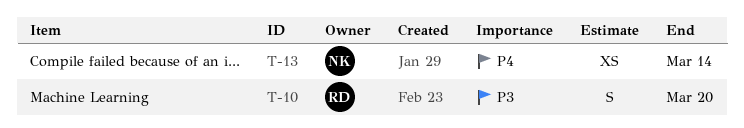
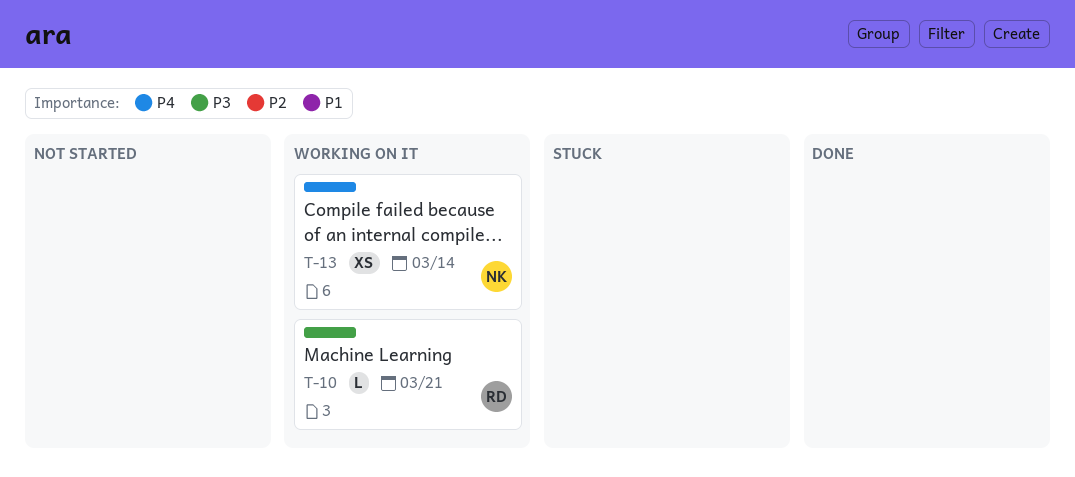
T-10, estimate: S -> L
T-10, due: Mar 20 -> Mar 21

